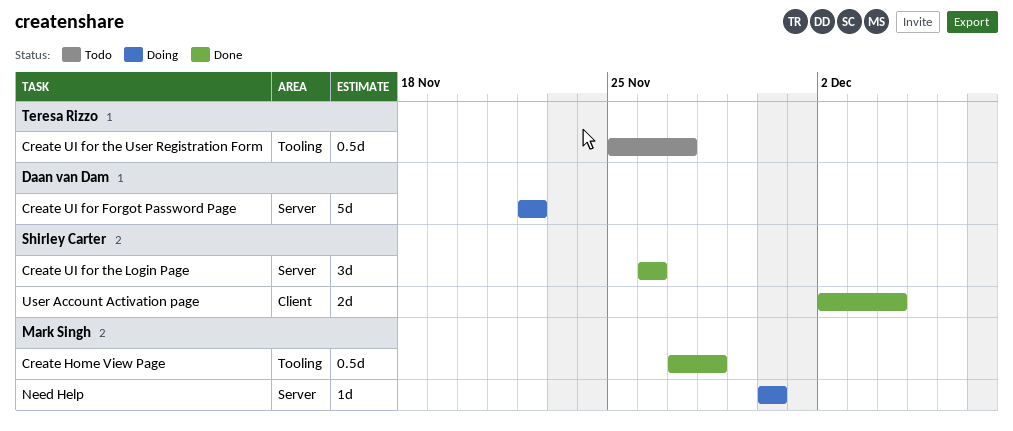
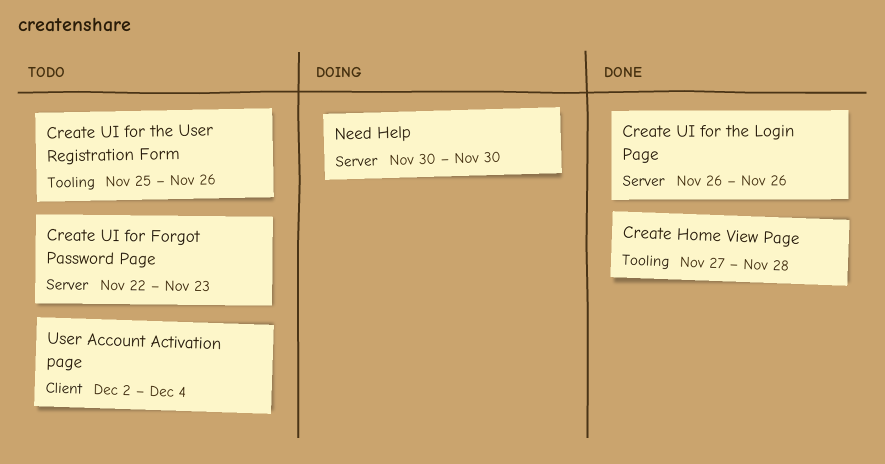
Create UI for Forgot Password Page, status: Doing -> Todo
Create UI for Forgot Password Page, due: Nov 22 -> Nov 23
Create UI for the User Registration Form, due: Nov 27 -> Nov 26
User Account Activation page, status: Done -> Todo

